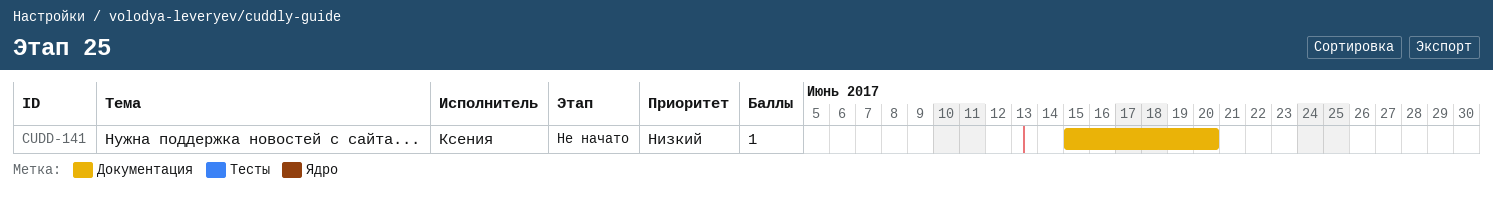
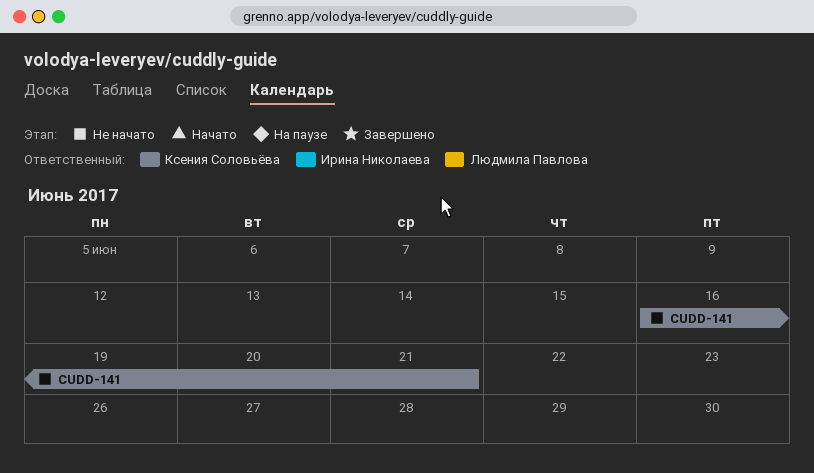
CUDD-141, start: Jun 15 -> Jun 16
CUDD-141, due: Jun 20 -> Jun 21

